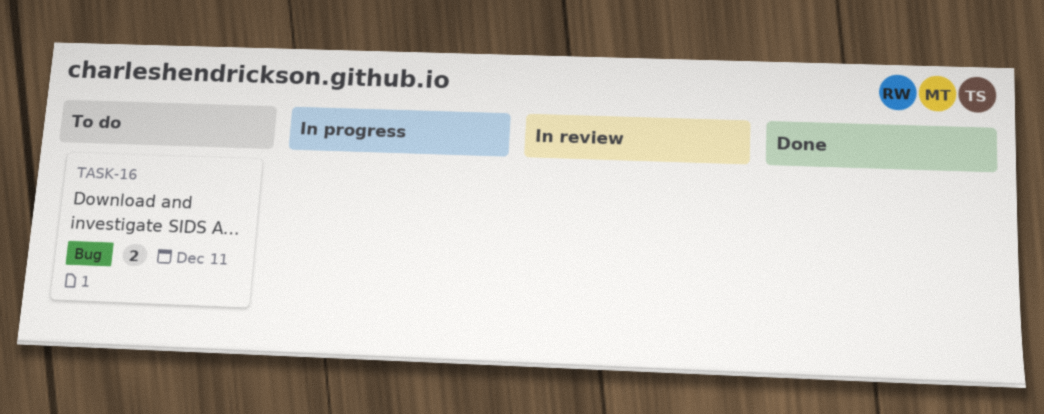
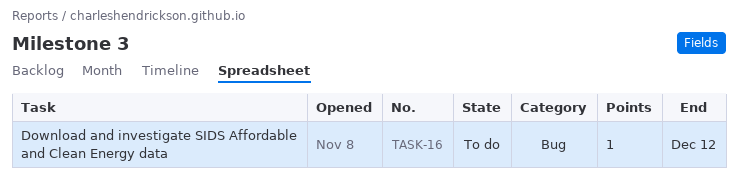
TASK-16, estimate: 2 -> 1
TASK-16, due: Dec 11 -> Dec 12

